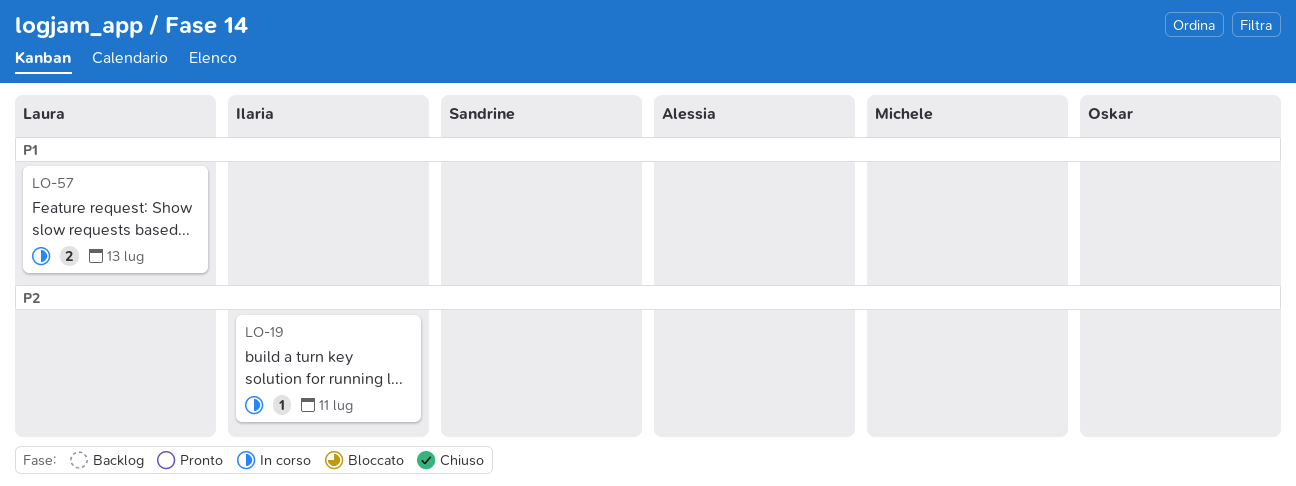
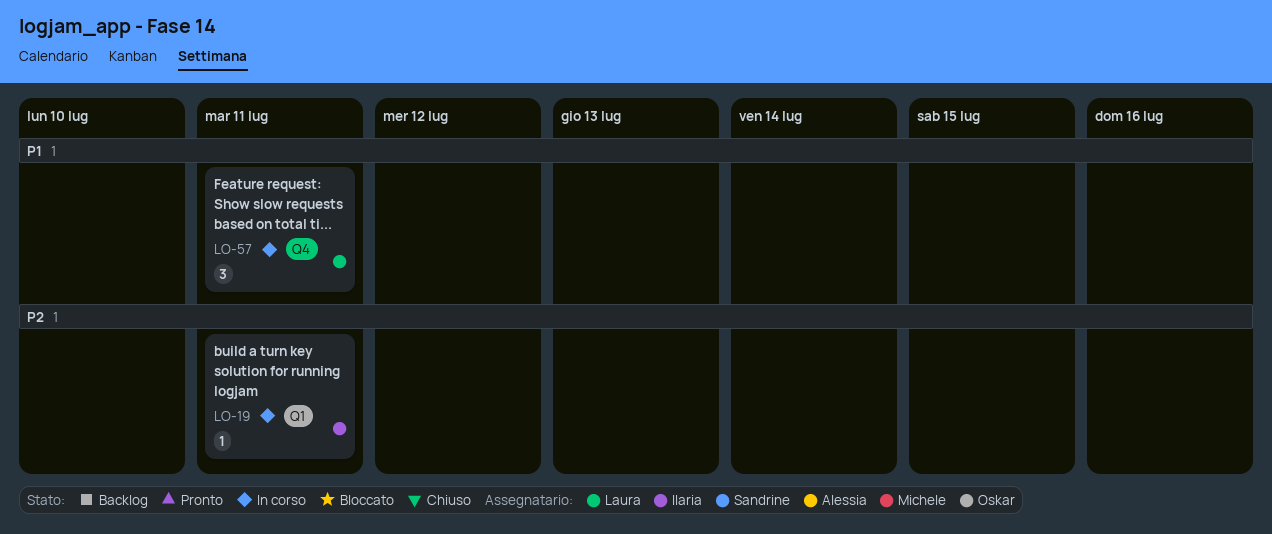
LO-57, estimate: 2 -> 3
LO-57, due: Jul 13 -> Jul 11

